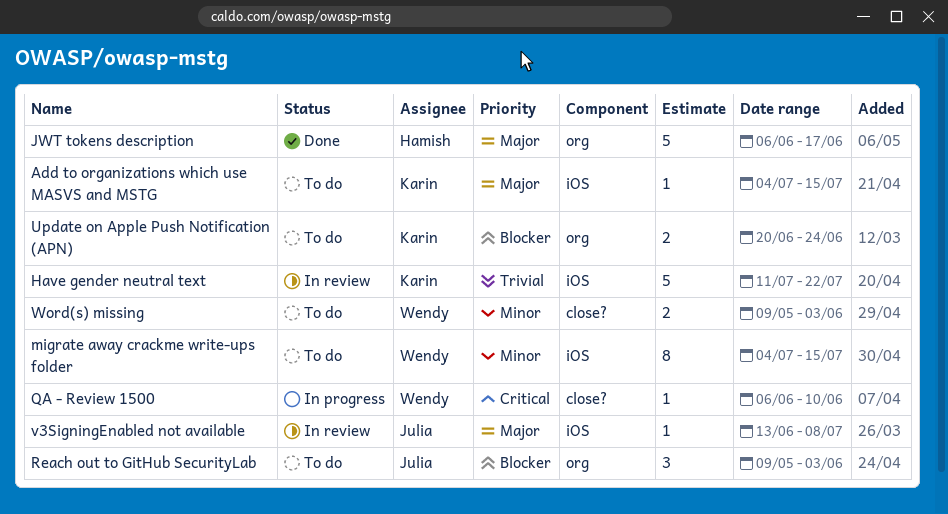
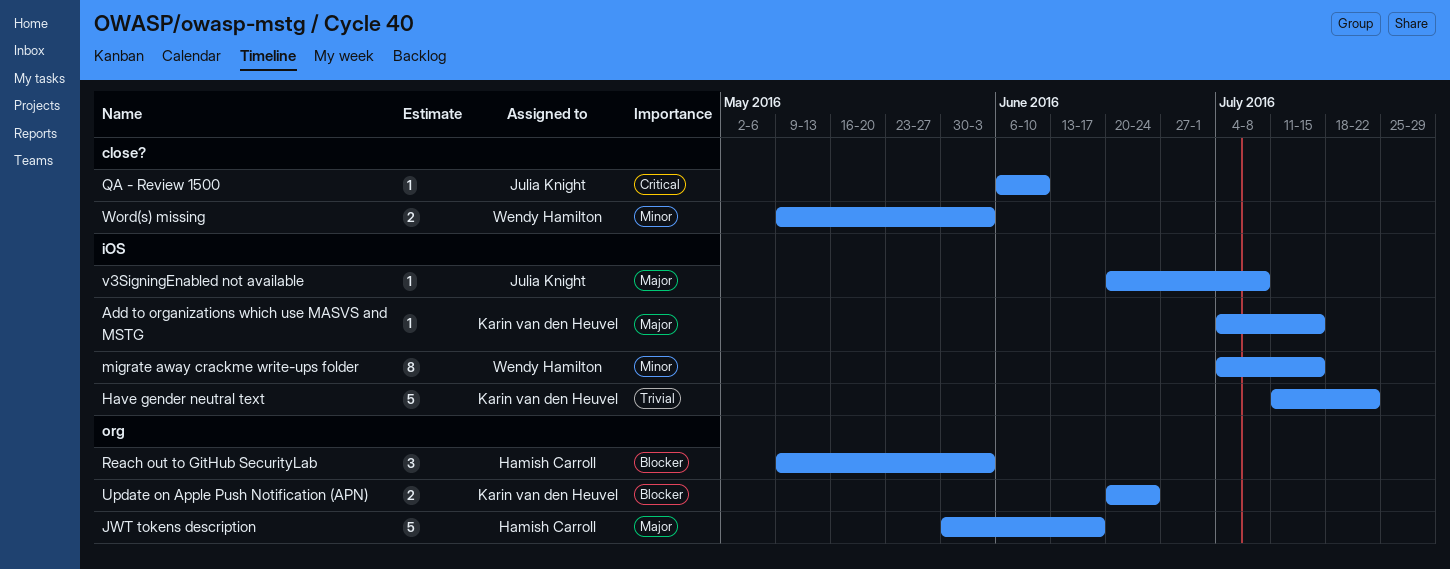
JWT tokens description, start: Jun 6 -> May 30
QA - Review 1500, owner: Wendy Hamilton -> Julia Knight
Reach out to GitHub SecurityLab, owner: Julia Knight -> Hamish Carroll
v3SigningEnabled not available, start: Jun 13 -> Jun 20

